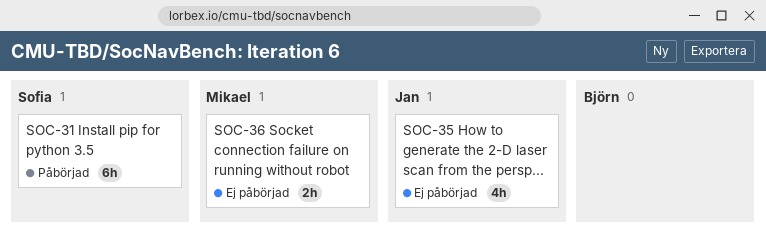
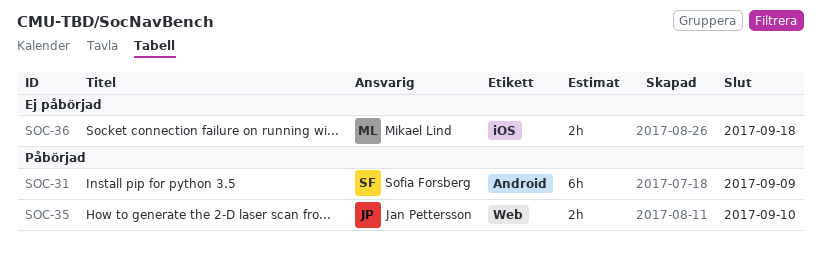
SOC-35, status: Ej påbörjad -> Påbörjad
SOC-35, estimate: 4h -> 2h

